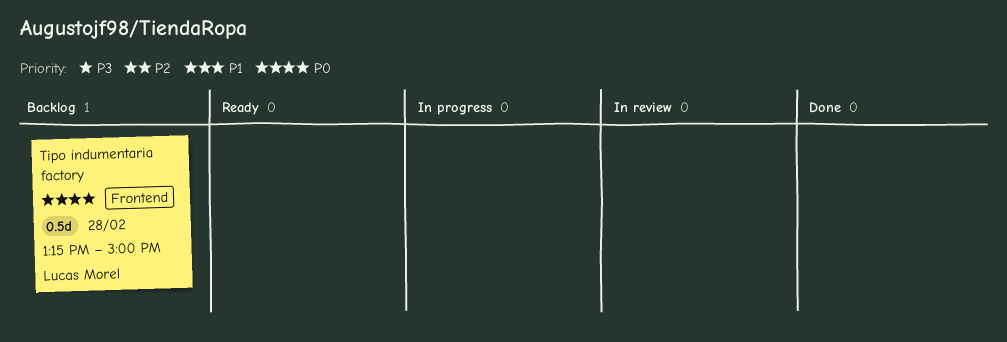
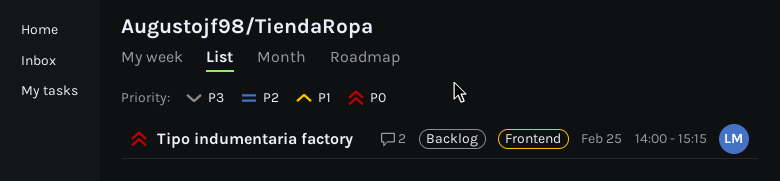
Tipo indumentaria factory, day: Feb 28 -> Feb 25
Tipo indumentaria factory, begins: 13:15 -> 14:00
Tipo indumentaria factory, ends: 15:00 -> 15:15

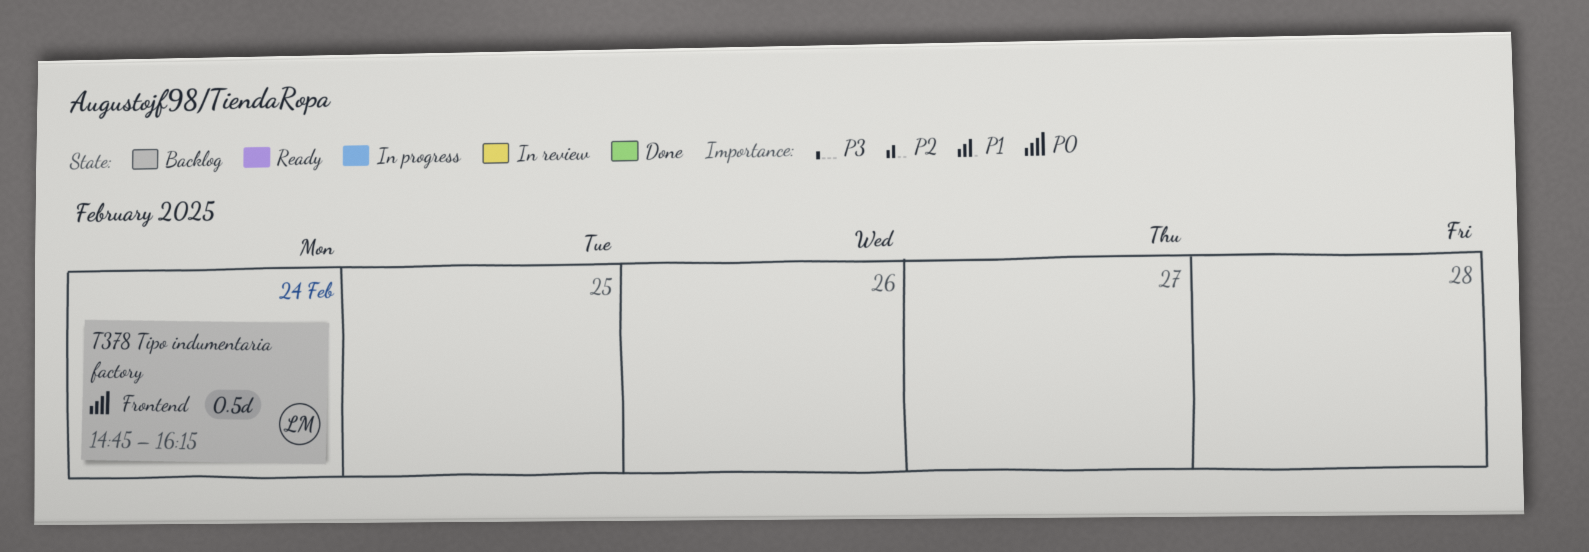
Tipo indumentaria factory, day: Feb 25 -> Feb 24
Tipo indumentaria factory, begins: 14:00 -> 14:45
Tipo indumentaria factory, ends: 15:15 -> 16:15

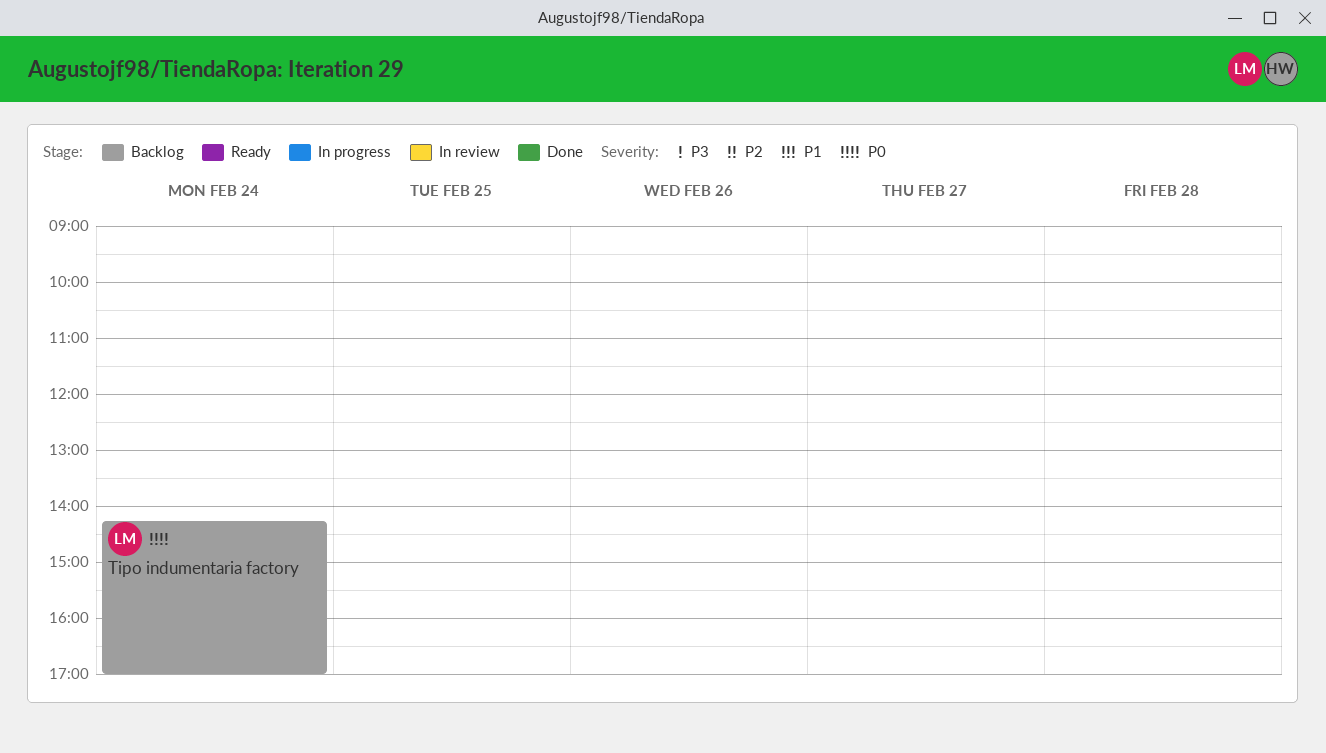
Tipo indumentaria factory, begins: 14:45 -> 14:15
Tipo indumentaria factory, ends: 16:15 -> 17:00

